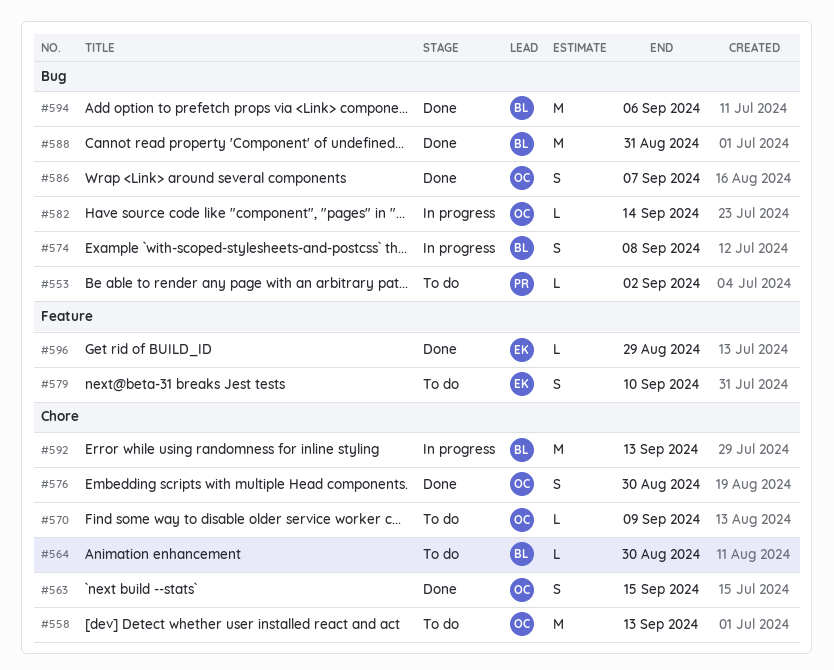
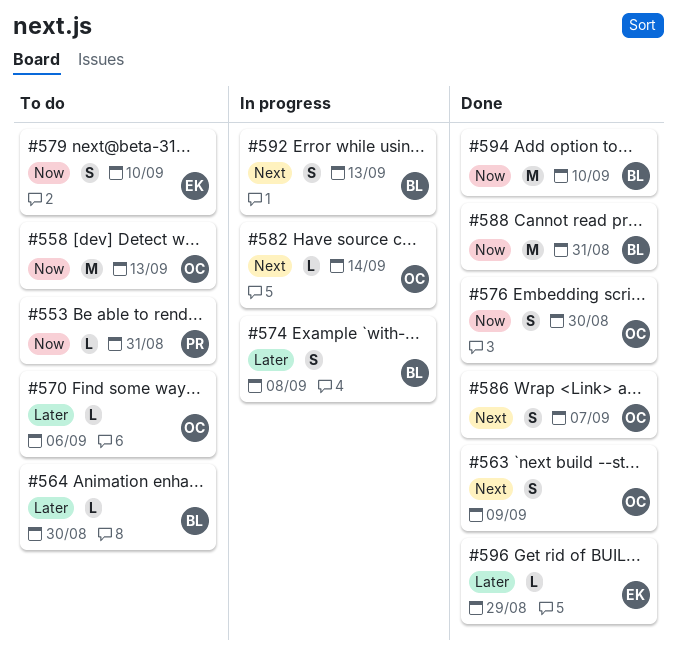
#553, due: Sep 2 -> Aug 31
#563, due: Sep 15 -> Sep 9
#570, due: Sep 9 -> Sep 6
#592, estimate: M -> S
#594, due: Sep 6 -> Sep 10

